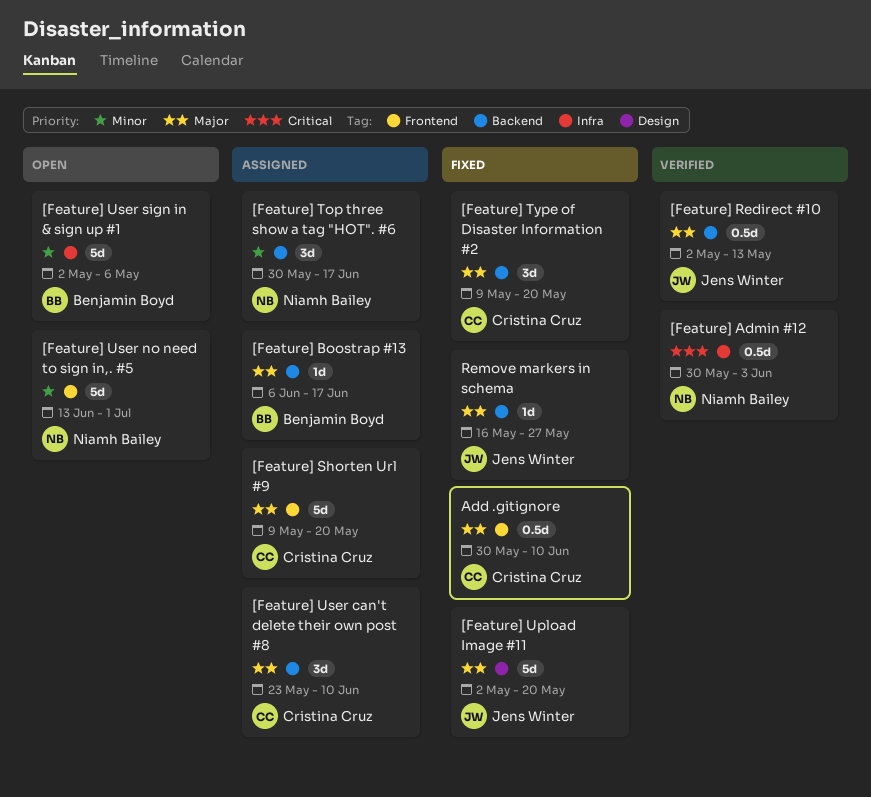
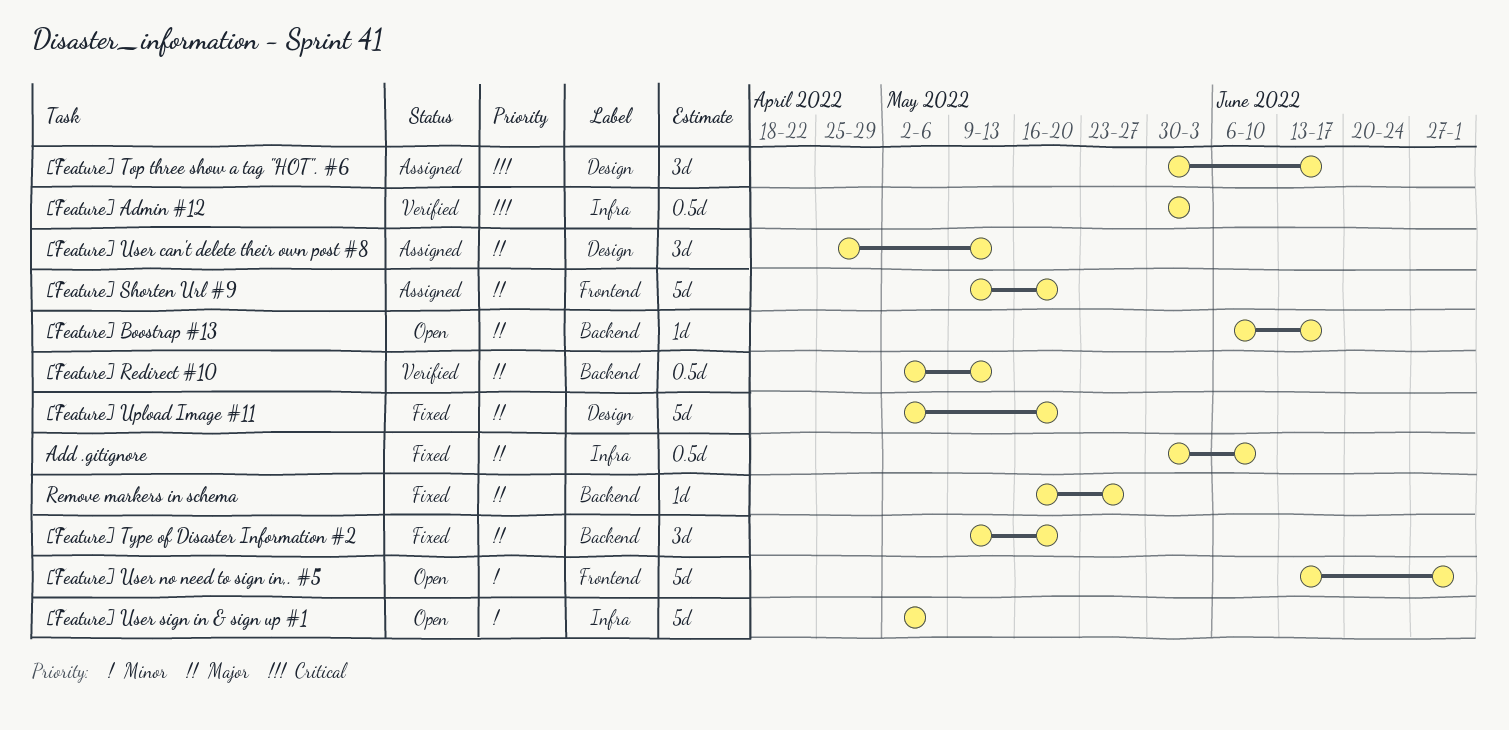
[Feature] Boostrap #13, status: Assigned -> Open
[Feature] Top three show a tag "HOT". #6, priority: Minor -> Critical
[Feature] Top three show a tag "HOT". #6, label: Backend -> Design
[Feature] User can't delete their own post #8, label: Backend -> Design
[Feature] User can't delete their own post #8, start: May 23 -> Apr 25
[Feature] User can't delete their own post #8, due: Jun 10 -> May 13
Add .gitignore, label: Frontend -> Infra

